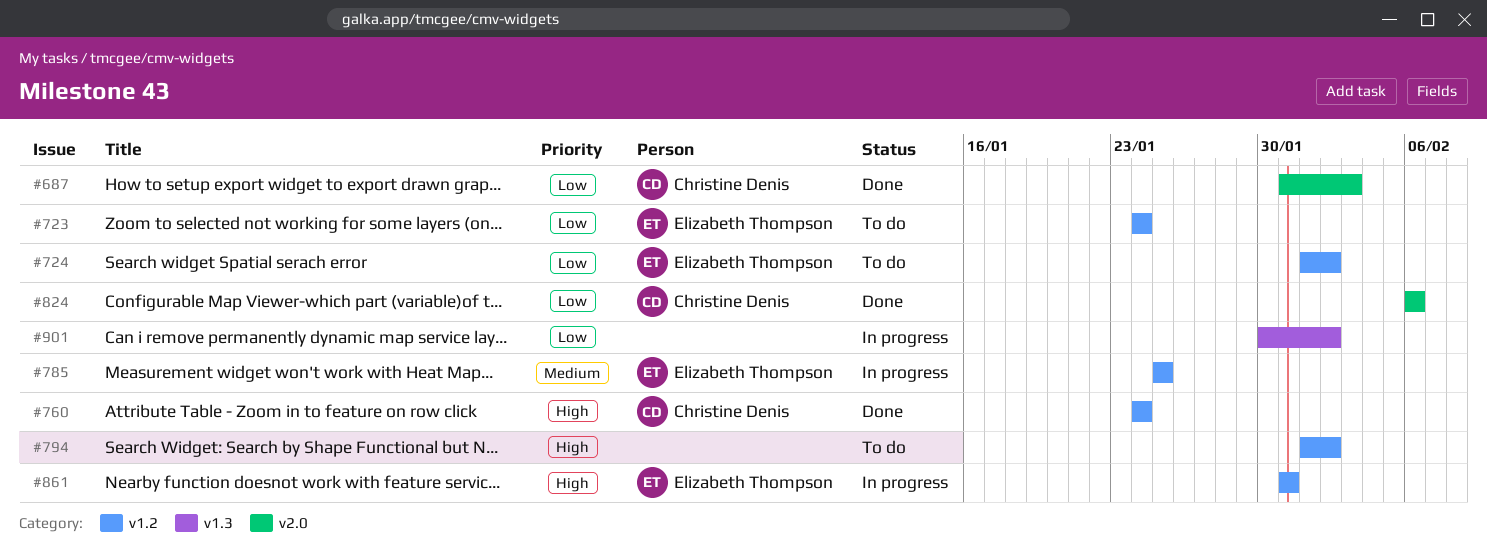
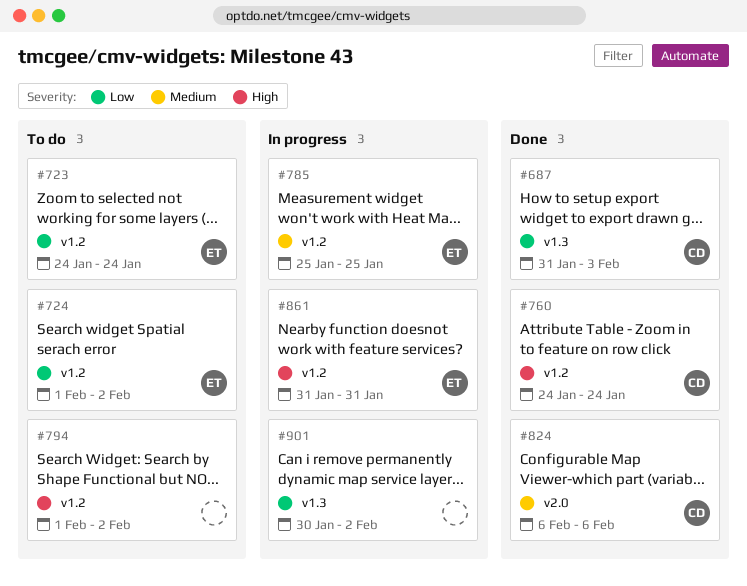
#687, label: v2.0 -> v1.3
#824, priority: Low -> Medium

